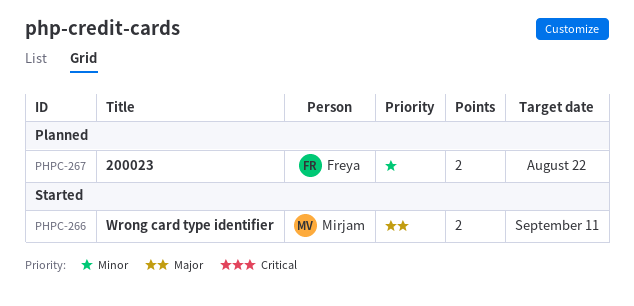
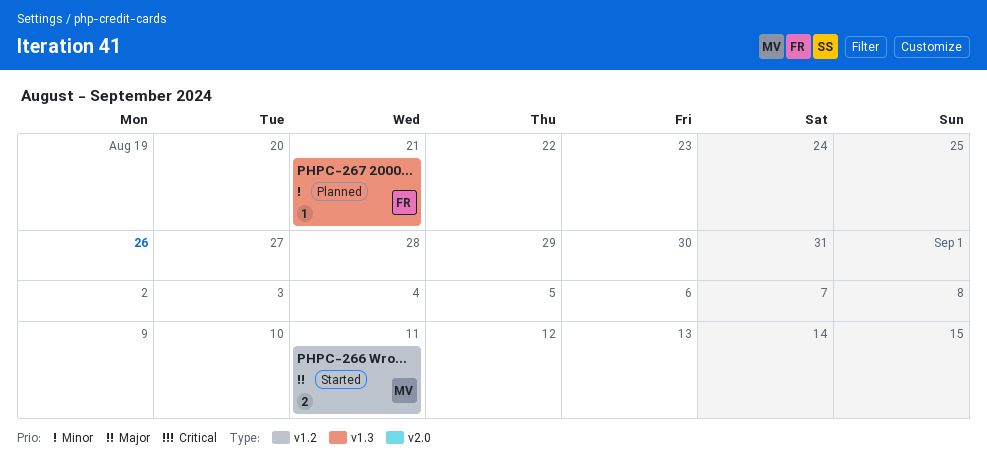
PHPC-267, estimate: 2 -> 1
PHPC-267, due: Aug 22 -> Aug 21

